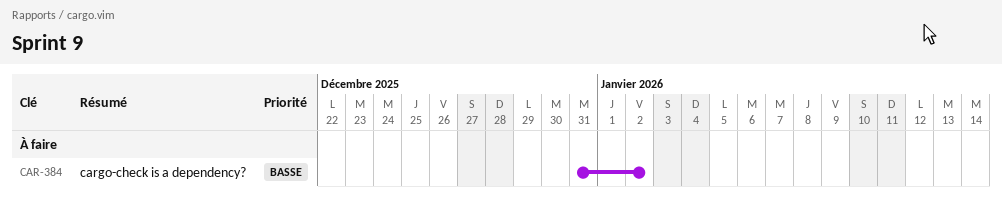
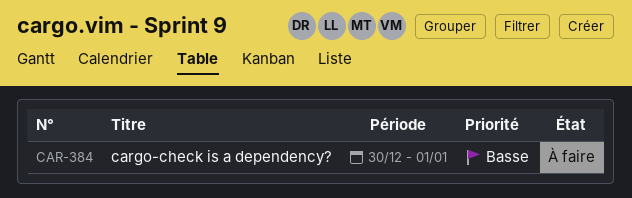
CAR-384, start: Dec 31 -> Dec 30
CAR-384, due: Jan 2 -> Jan 1

